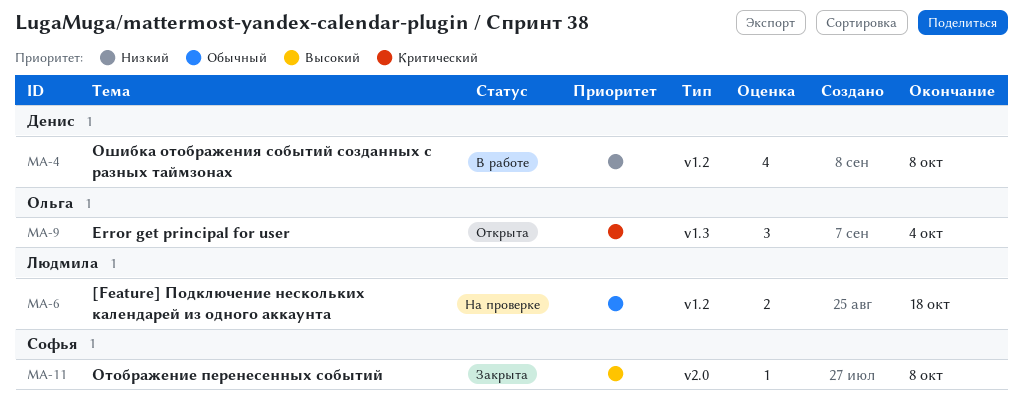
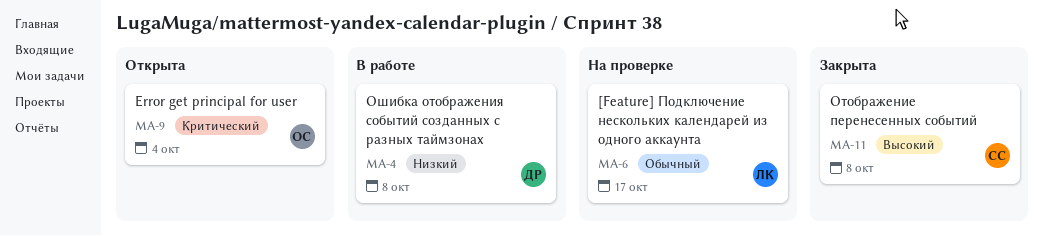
MA-6, due: Oct 18 -> Oct 17

